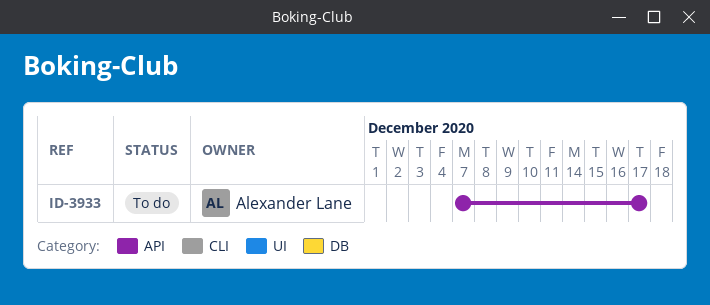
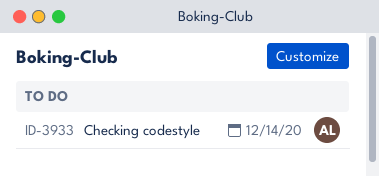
ID-3933, due: Dec 17 -> Dec 14

